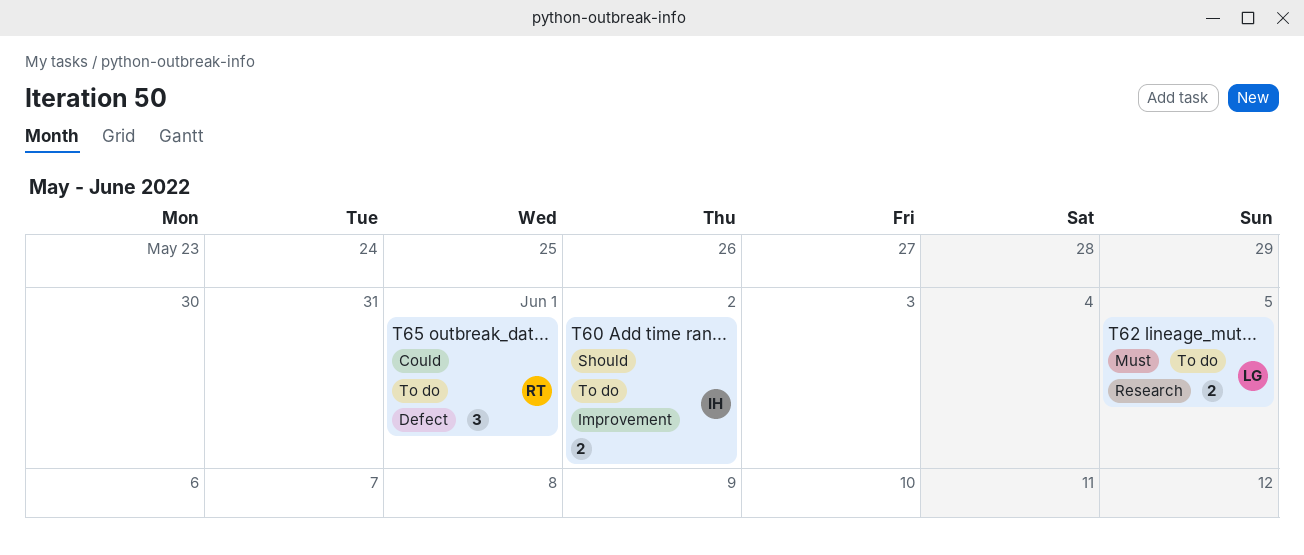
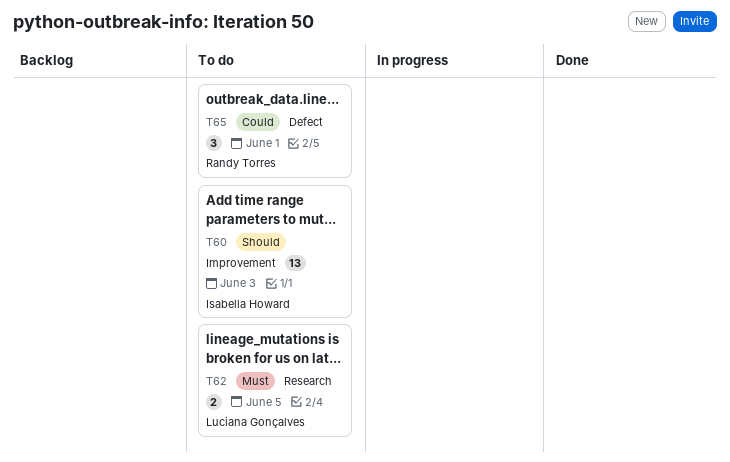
T60, estimate: 2 -> 13
T60, due: Jun 2 -> Jun 3

